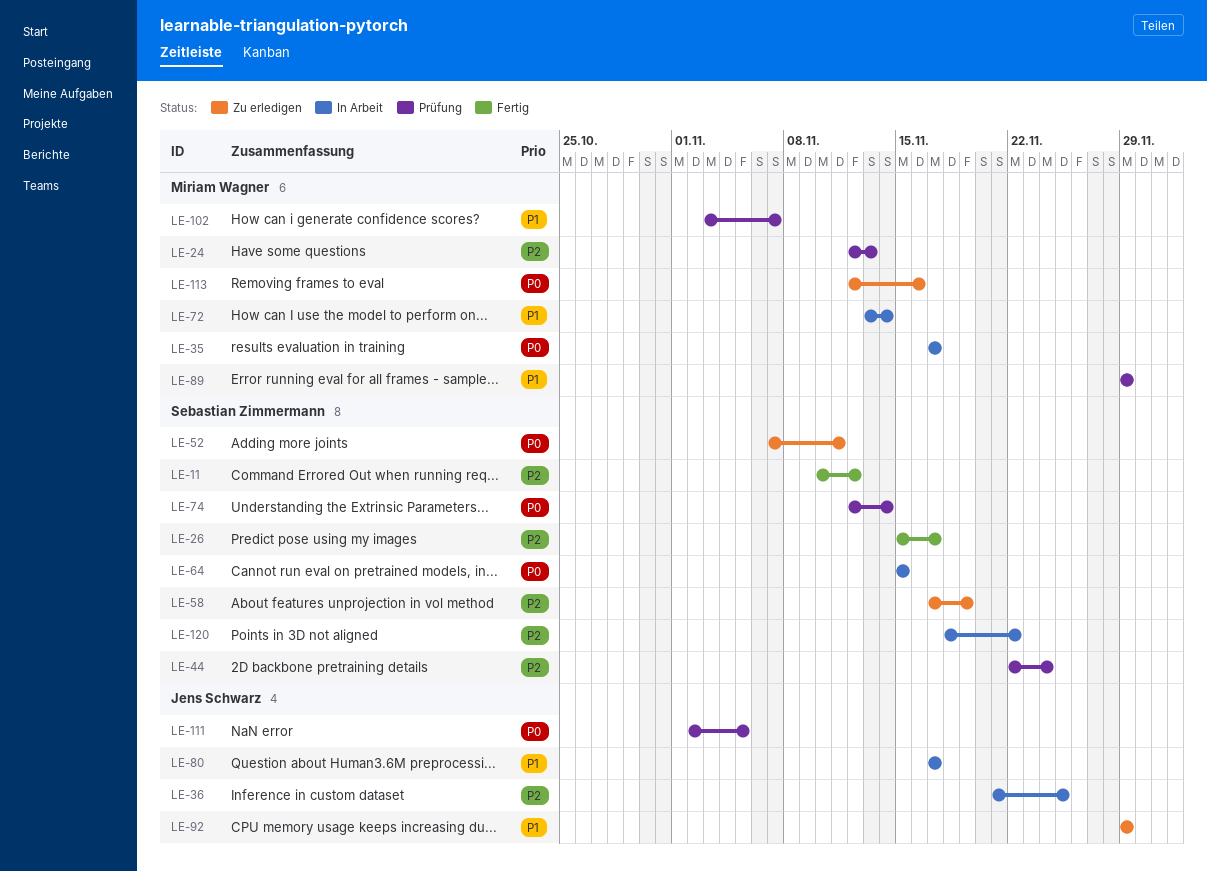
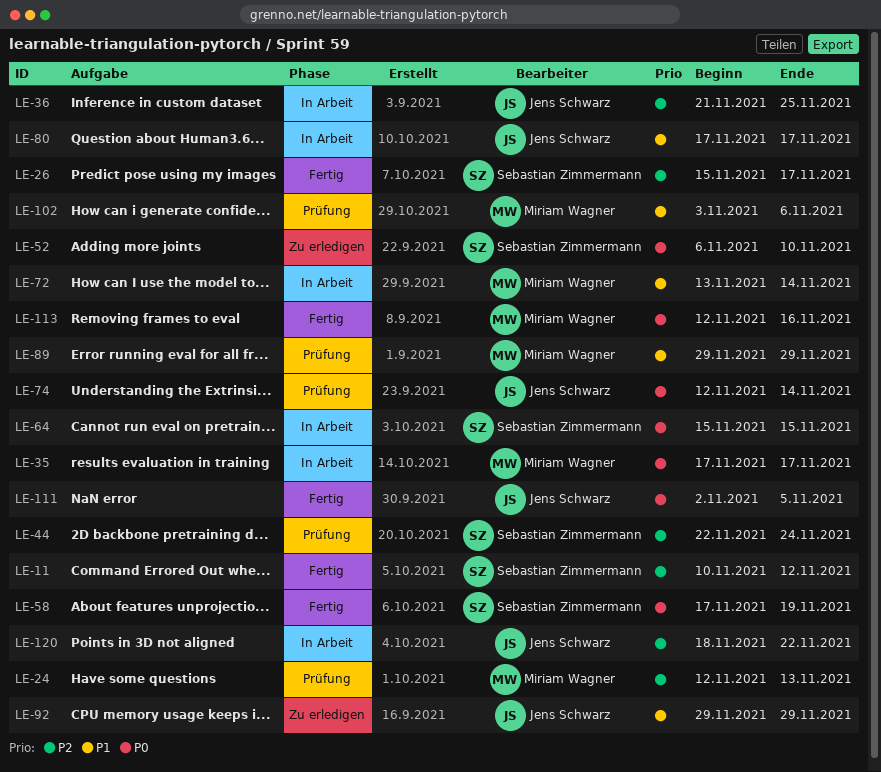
LE-52, start: Nov 7 -> Nov 6
LE-52, due: Nov 11 -> Nov 10
LE-58, status: Zu erledigen -> Fertig
LE-58, priority: P2 -> P0
LE-74, owner: Sebastian Zimmermann -> Jens Schwarz
LE-102, due: Nov 7 -> Nov 6
LE-111, status: Prüfung -> Fertig
LE-113, status: Zu erledigen -> Fertig
LE-120, owner: Sebastian Zimmermann -> Jens Schwarz

